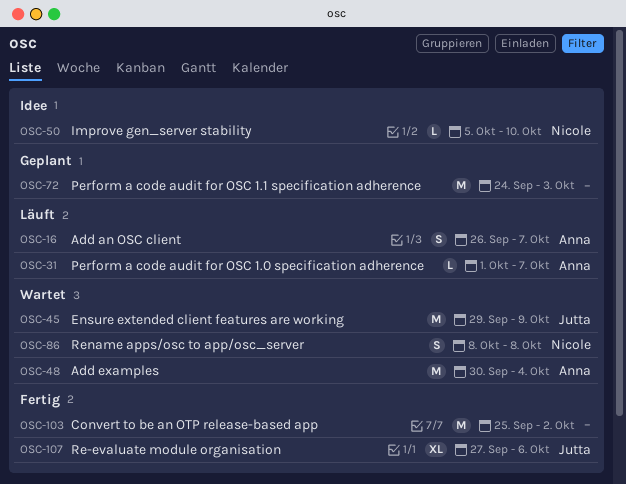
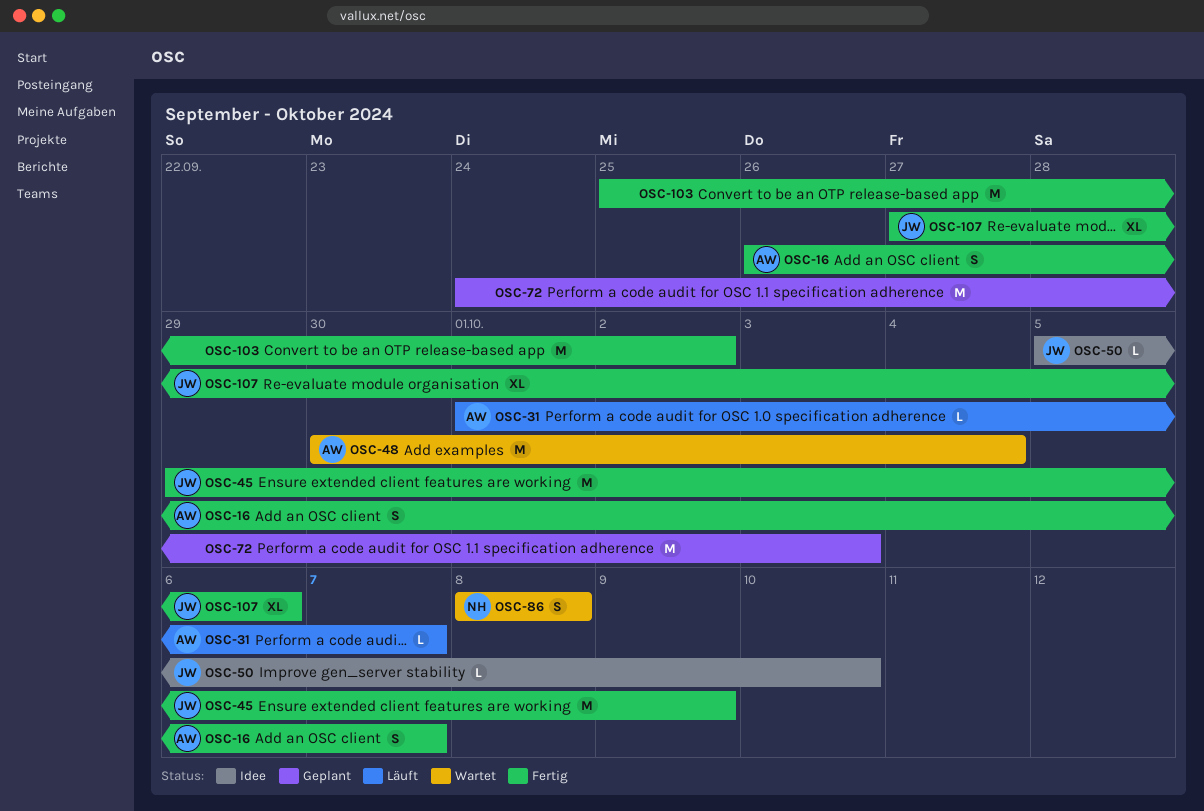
OSC-16, status: Läuft -> Fertig
OSC-45, status: Wartet -> Fertig
OSC-50, owner: Nicole -> Jutta

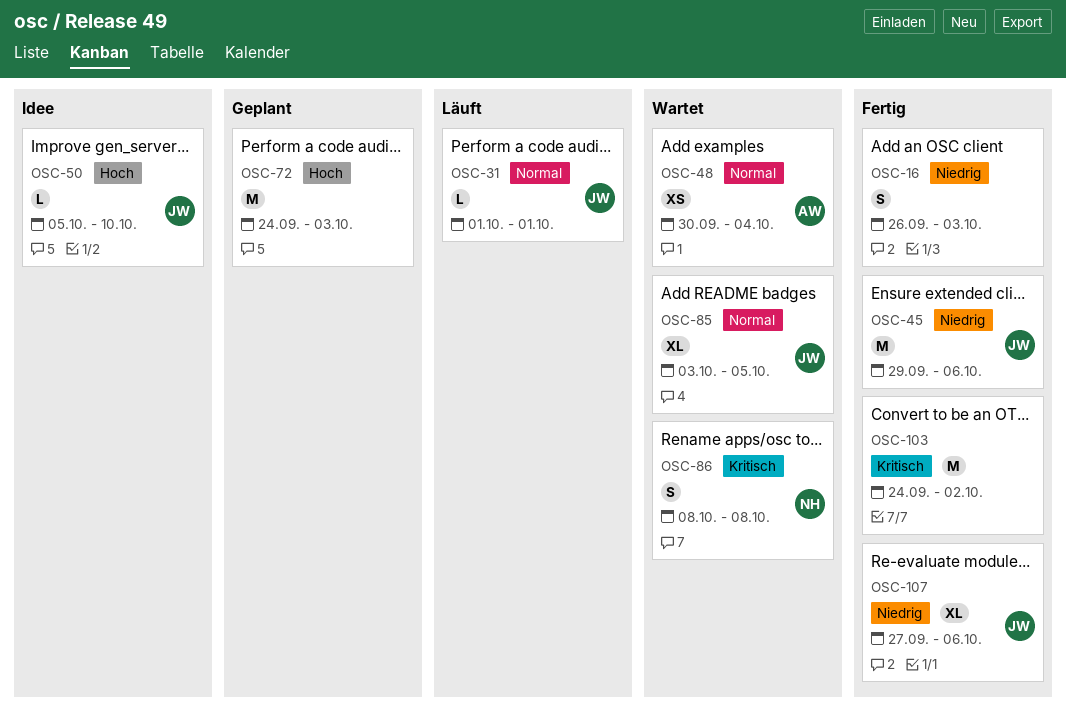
OSC-16, owner: AW -> none
OSC-16, due: Oct 7 -> Oct 3
OSC-31, owner: AW -> JW
OSC-31, due: Oct 7 -> Oct 1
OSC-45, due: Oct 9 -> Oct 6
OSC-48, estimate: M -> XS
OSC-85: none -> present
OSC-103, start: Sep 25 -> Sep 24

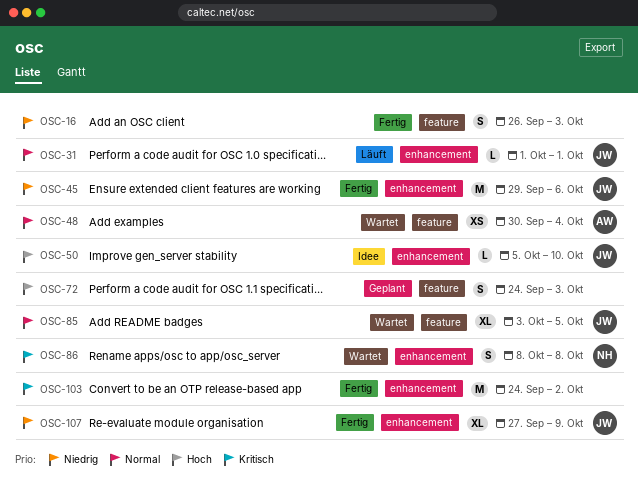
OSC-72, estimate: M -> S
OSC-107, due: Oct 6 -> Oct 9

